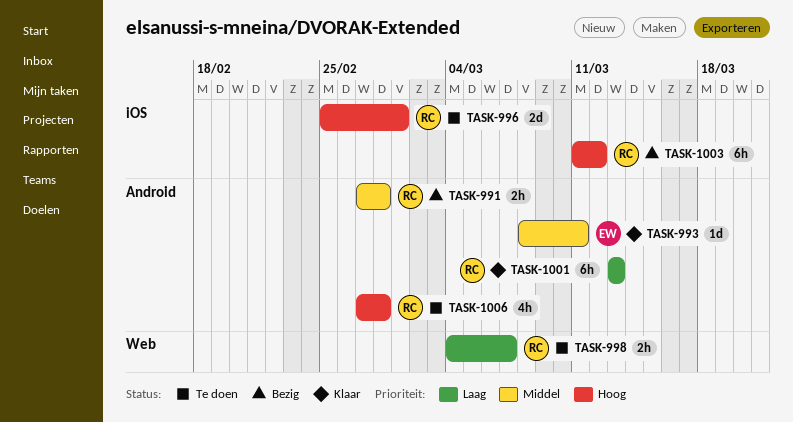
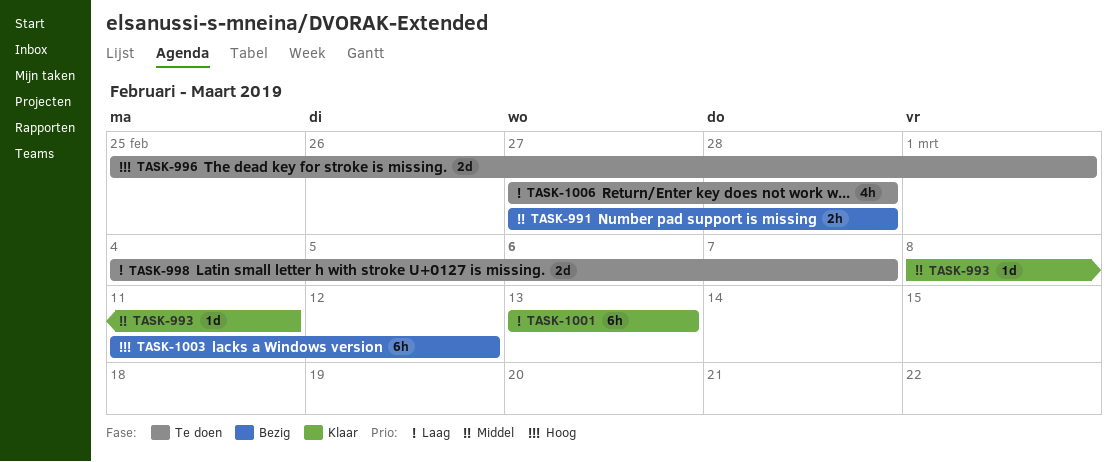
TASK-998, estimate: 2h -> 2d
TASK-1006, priority: Hoog -> Laag

